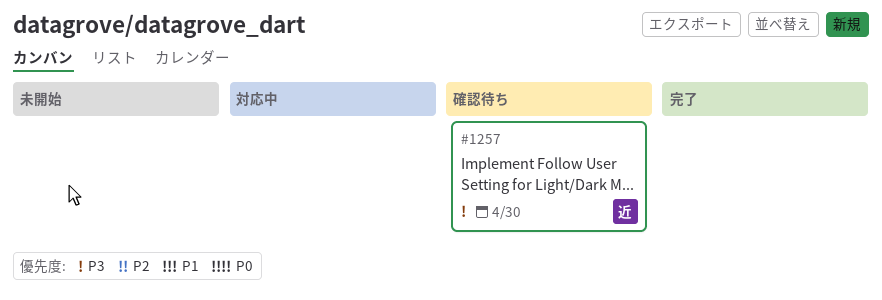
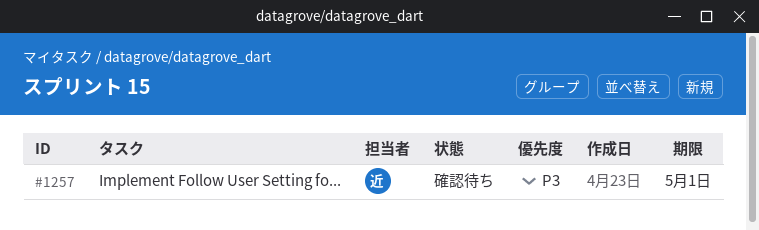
#1257, due: Apr 30 -> May 1

